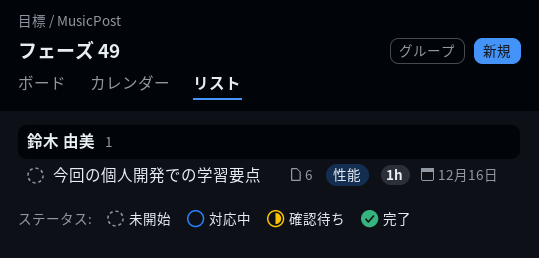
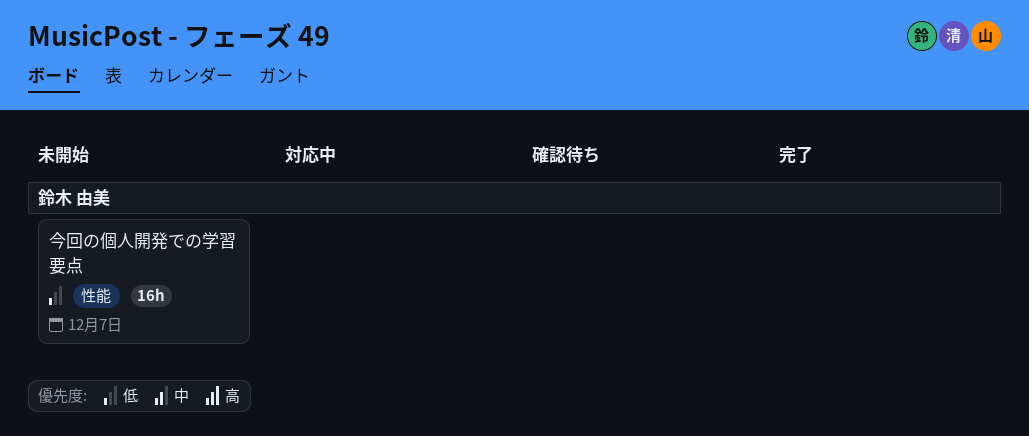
今回の個人開発での学習要点, estimate: 1h -> 16h
今回の個人開発での学習要点, due: Dec 16 -> Dec 7

